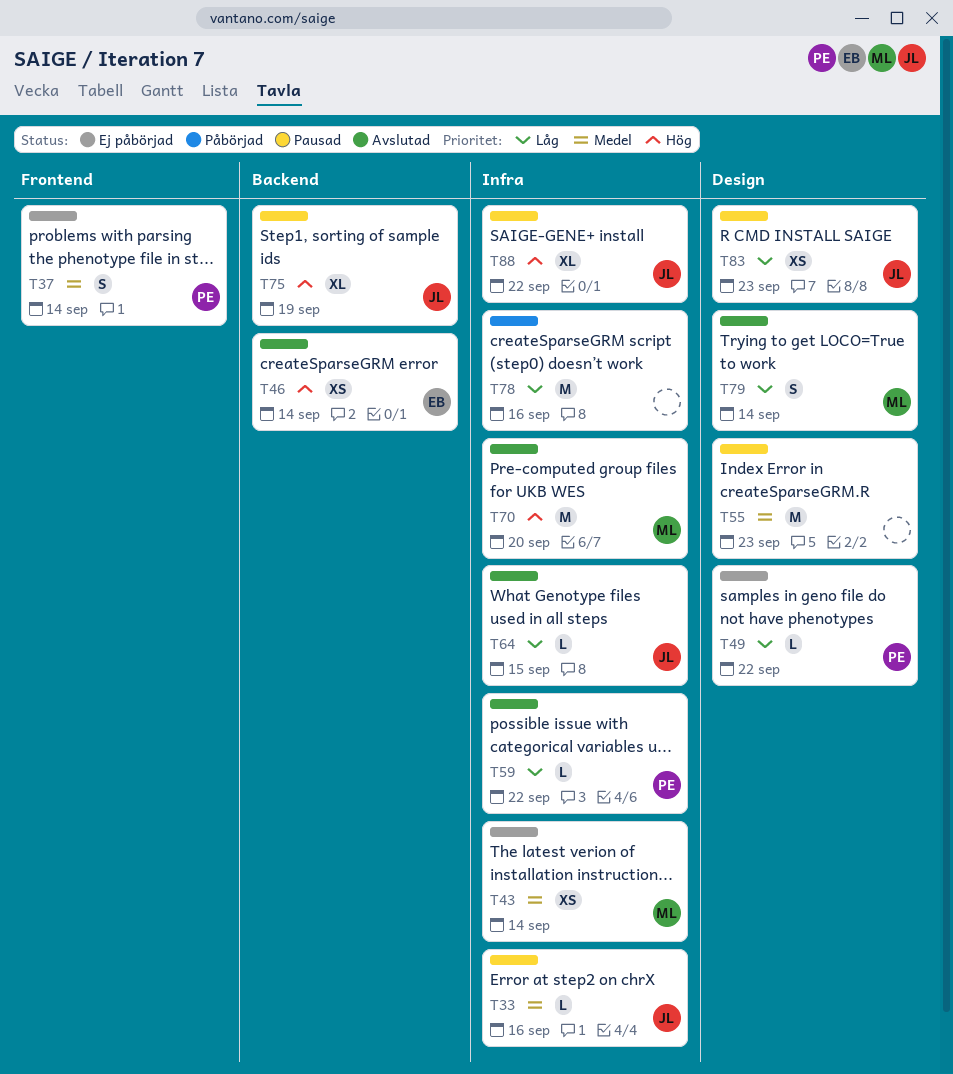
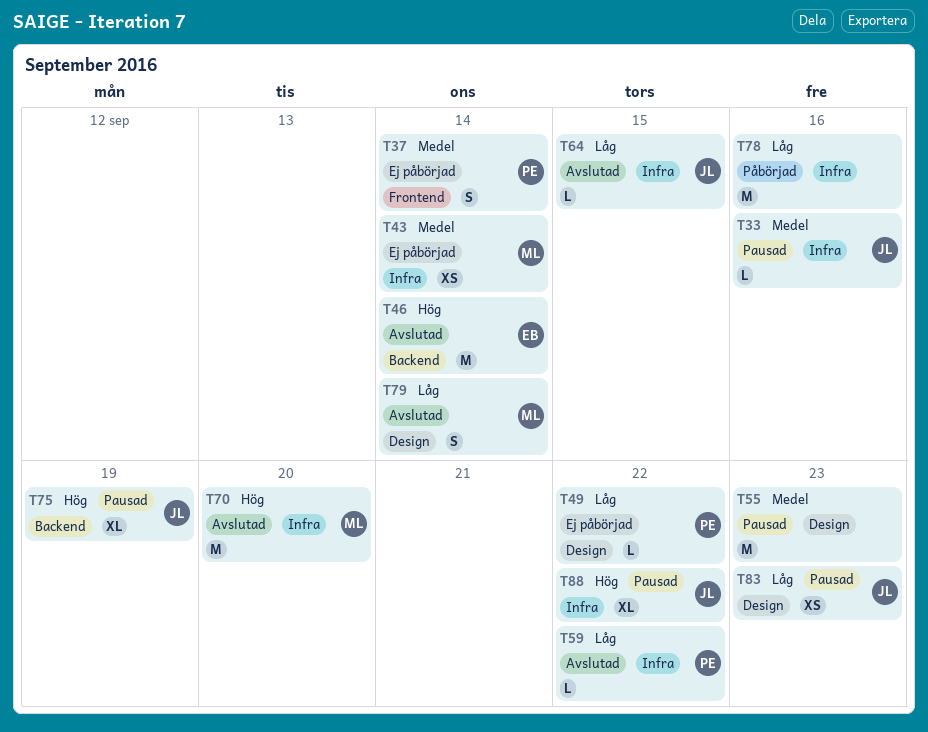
T46, estimate: XS -> M

